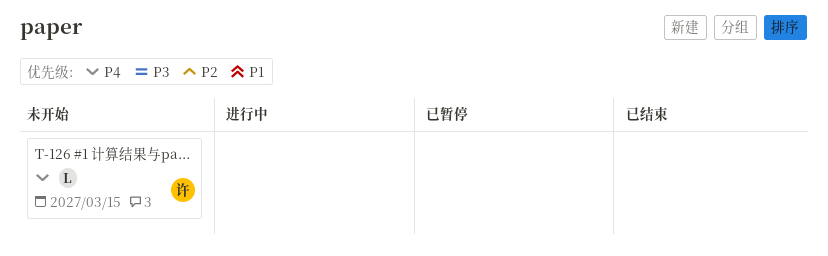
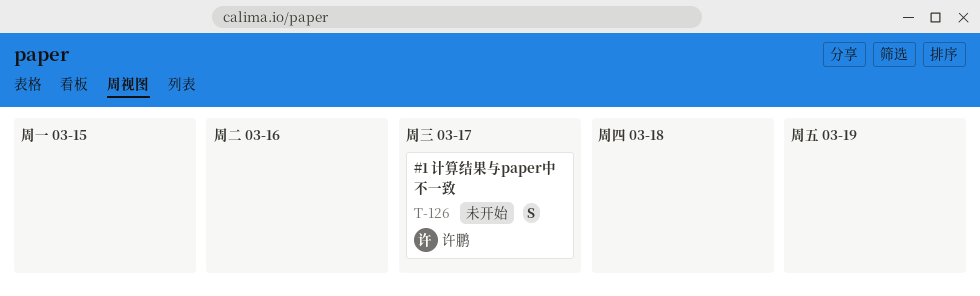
T-126, estimate: L -> S
T-126, due: Mar 15 -> Mar 17

